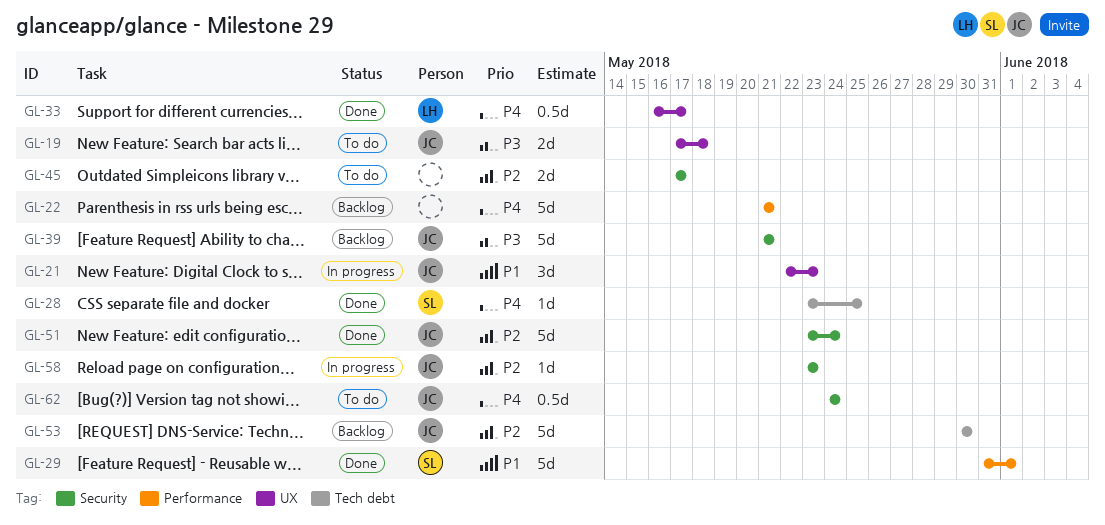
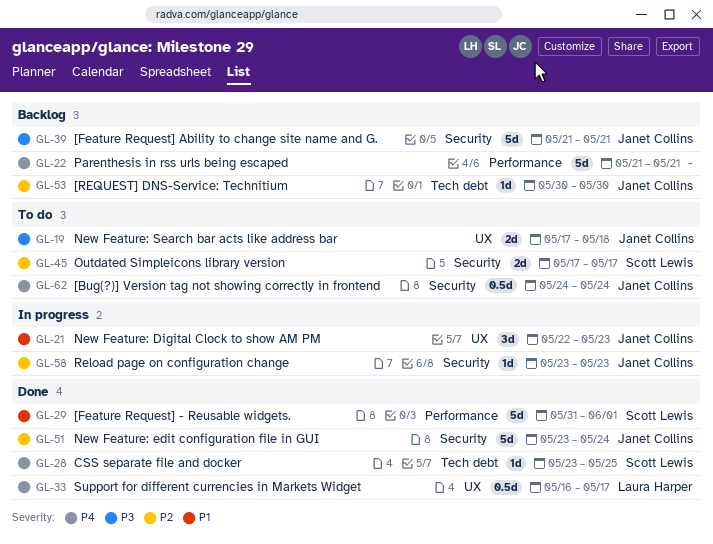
GL-45, owner: none -> Scott Lewis
GL-53, estimate: 5d -> 1d

